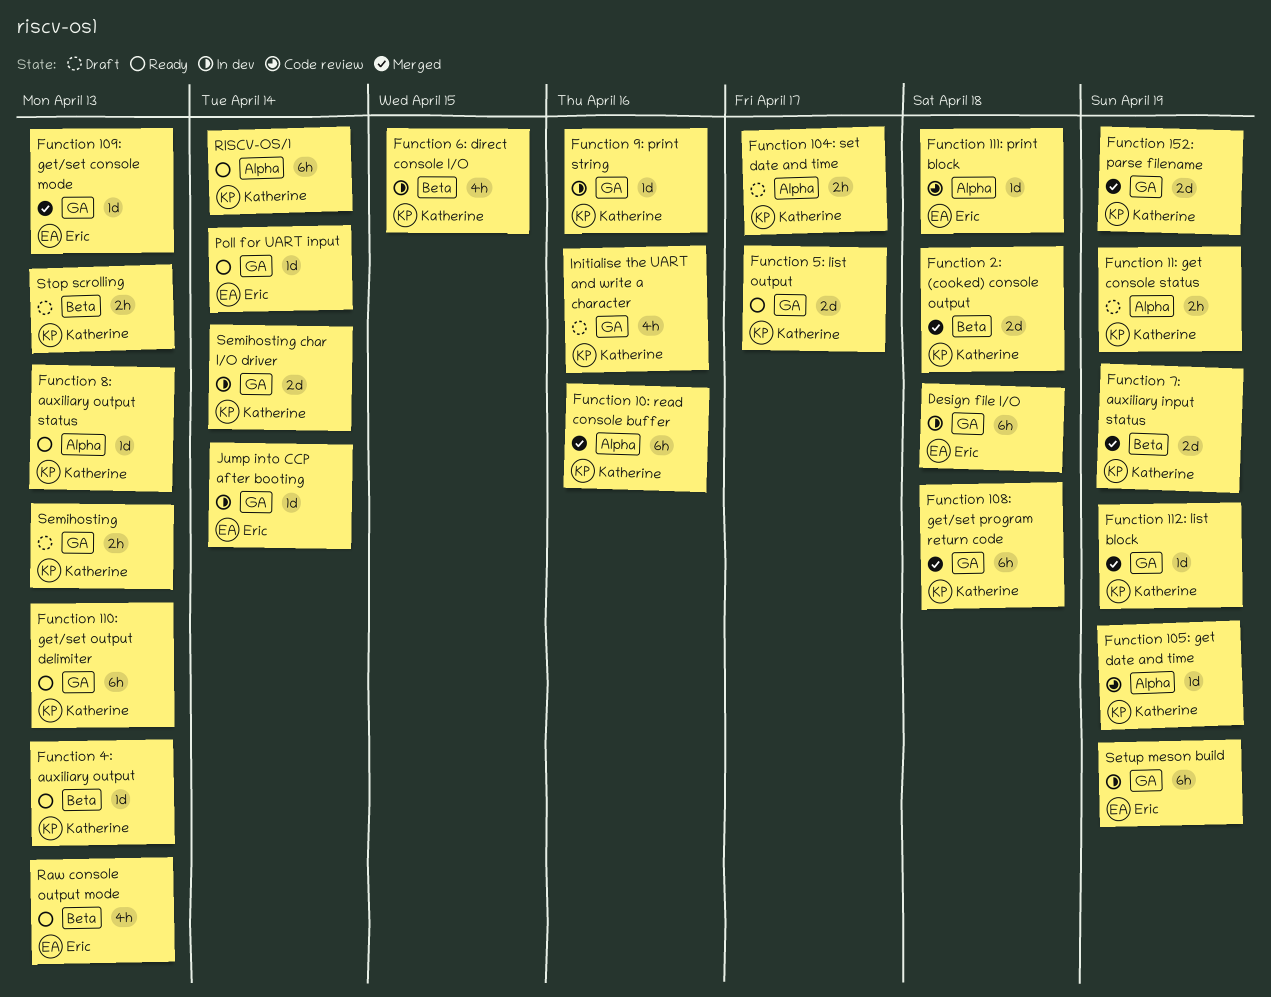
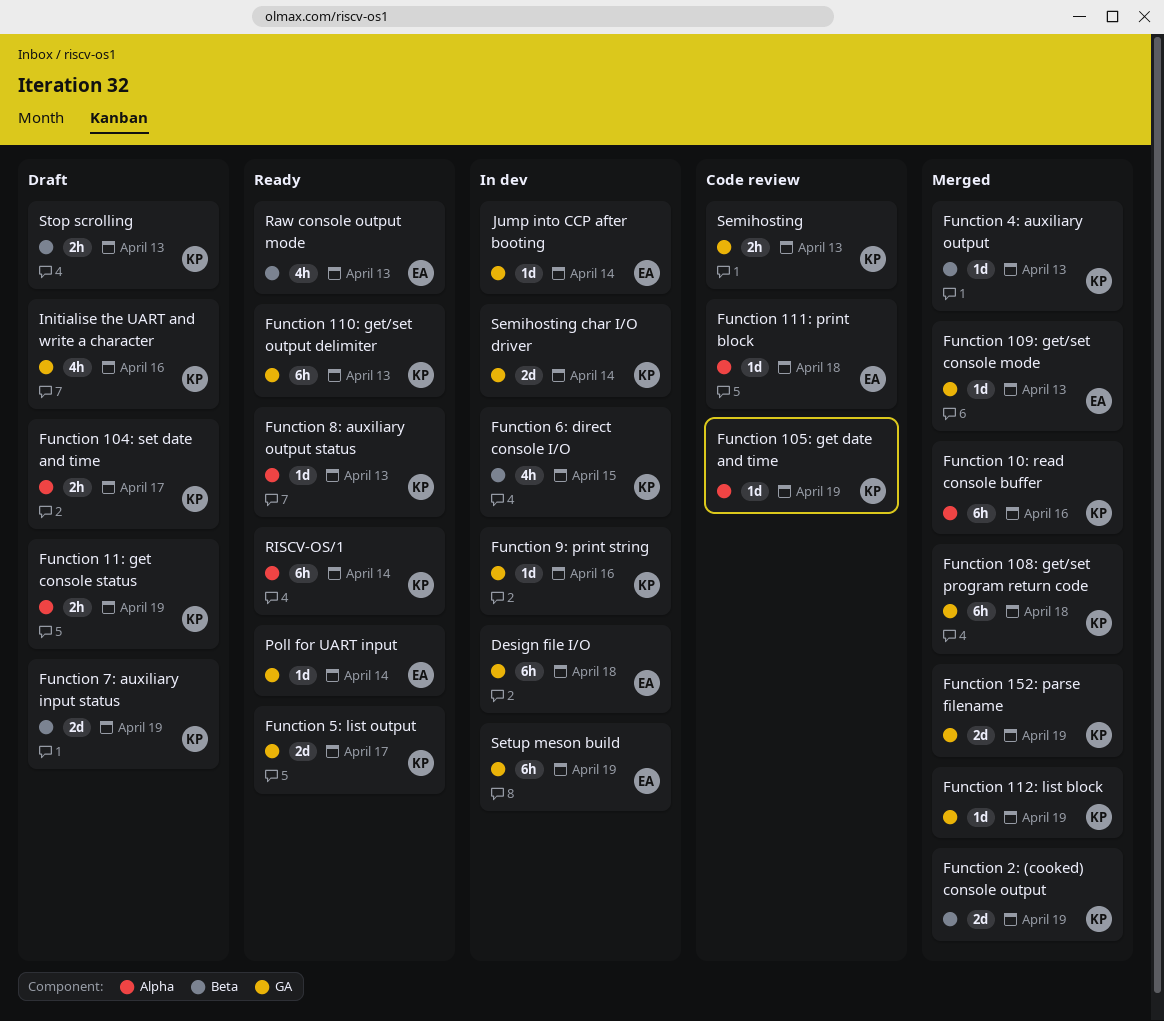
Function 2: (cooked) console output, due: Apr 18 -> Apr 19
Function 4: auxiliary output, status: Ready -> Merged
Function 7: auxiliary input status, status: Merged -> Draft
Semihosting, status: Draft -> Code review

